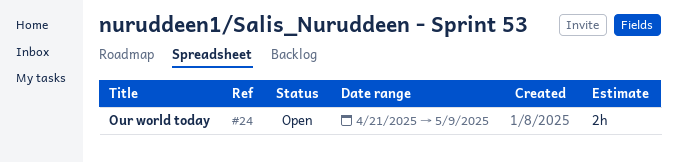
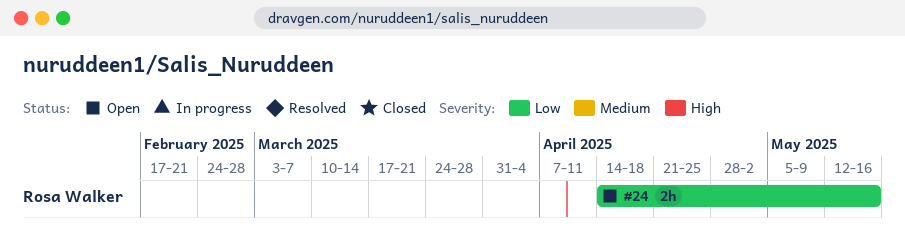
#24, start: Apr 21 -> Apr 14
#24, due: May 9 -> May 16

